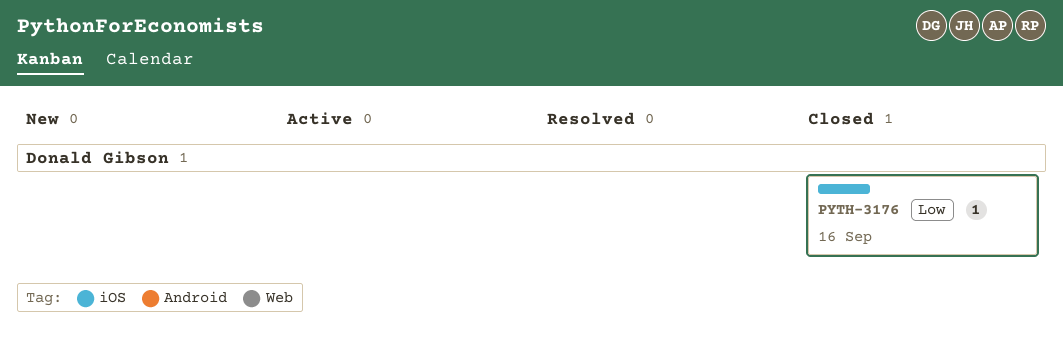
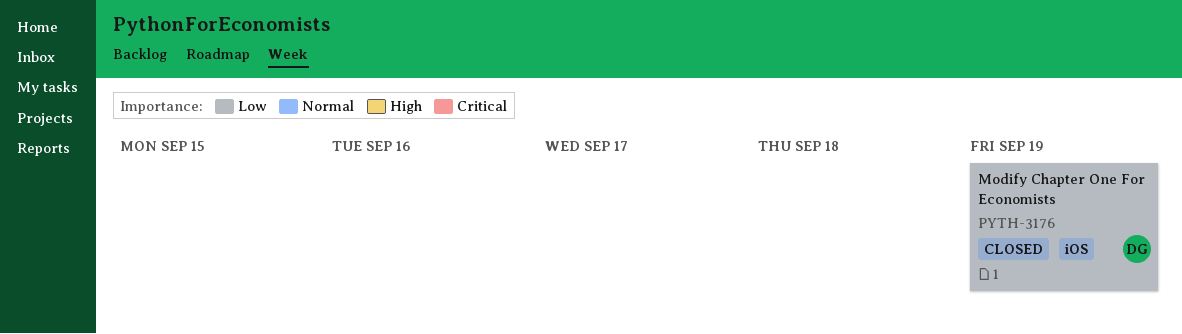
PYTH-3176, due: Sep 16 -> Sep 19

